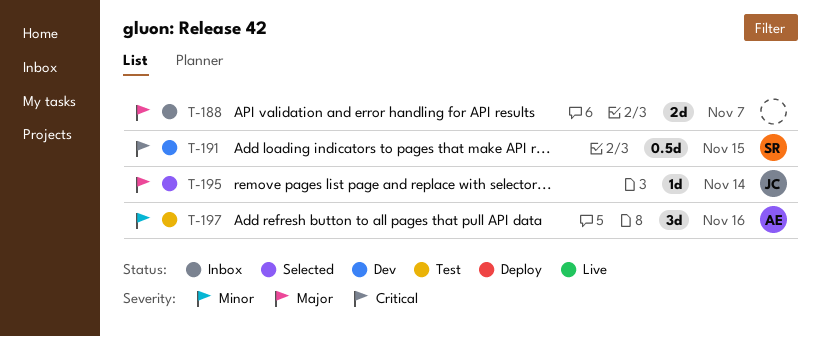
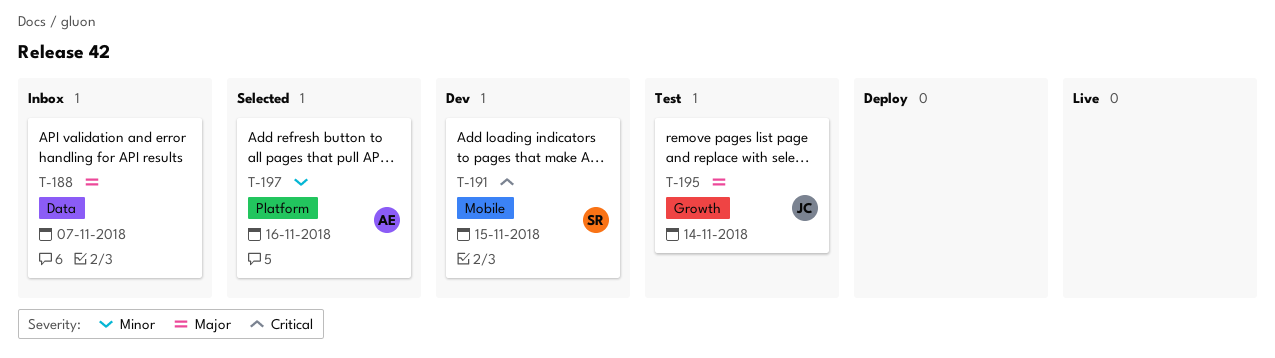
T-195, status: Selected -> Test
T-197, status: Test -> Selected

